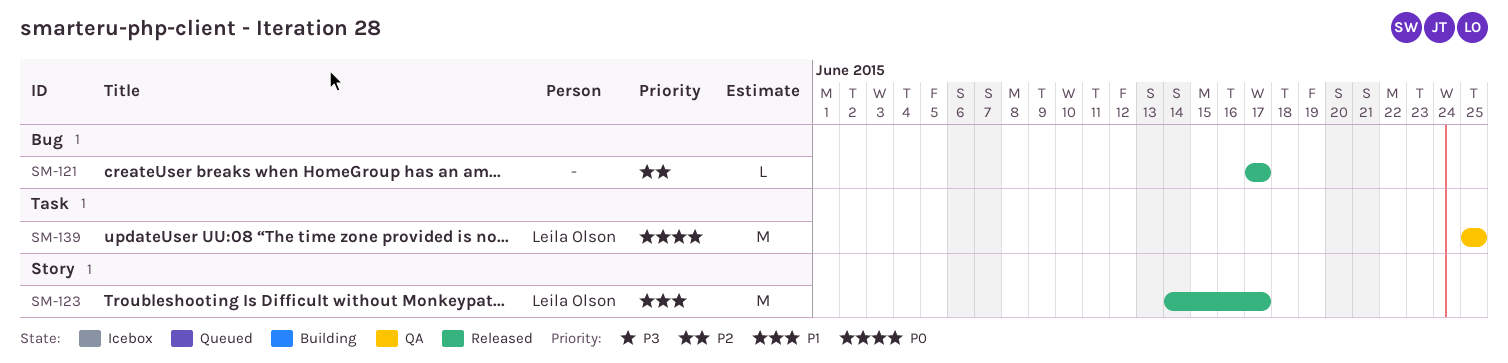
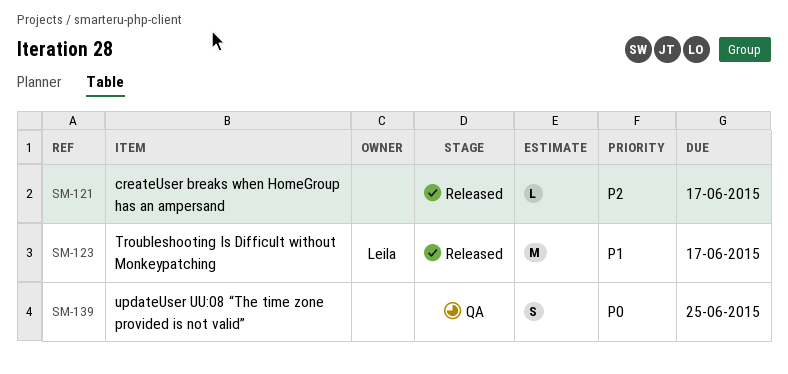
SM-139, owner: Leila Olson -> none
SM-139, estimate: M -> S

